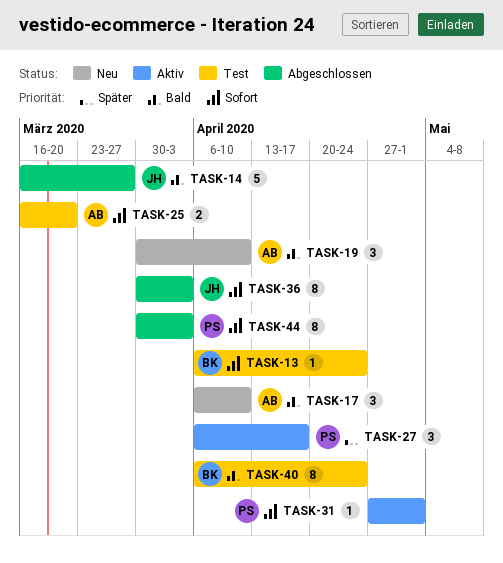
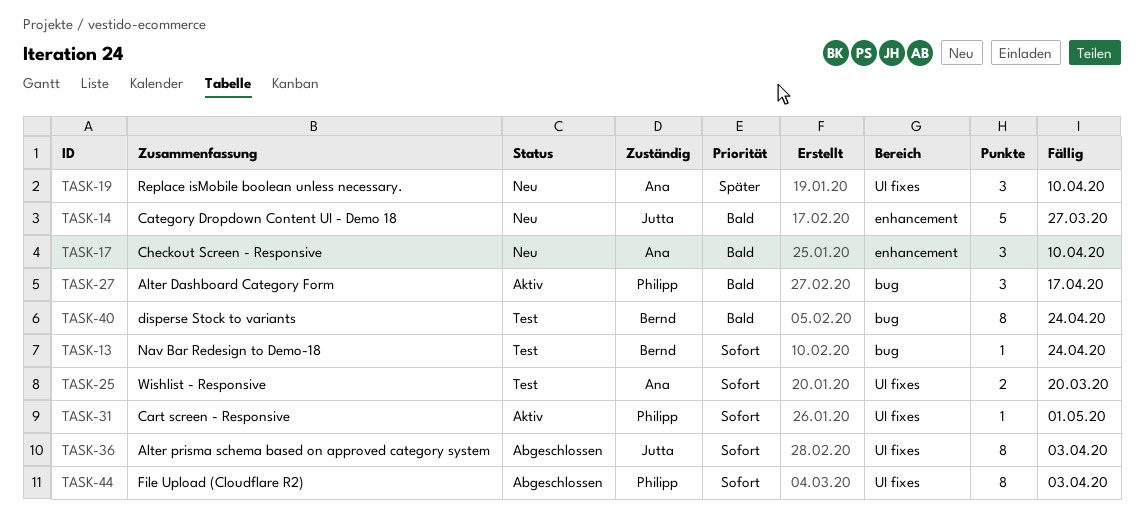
TASK-14, status: Abgeschlossen -> Neu
TASK-19, priority: Bald -> Später
TASK-27, priority: Später -> Bald

